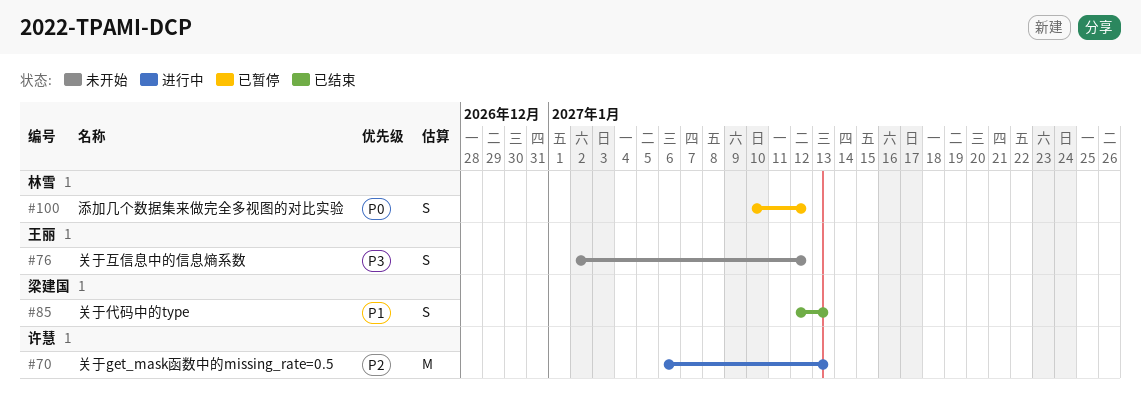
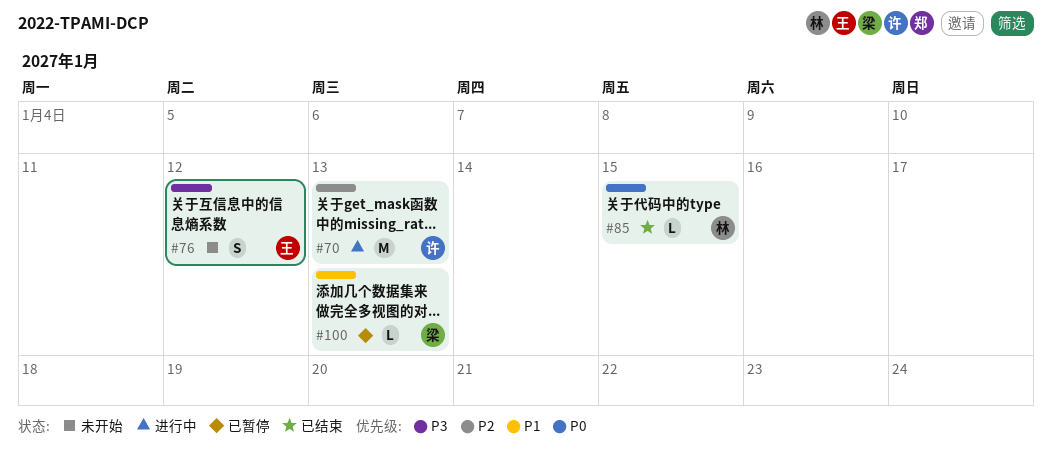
#85, owner: 梁建国 -> 林雪
#85, priority: P1 -> P0
#85, estimate: S -> L
#85, due: Jan 13 -> Jan 15
#100, owner: 林雪 -> 梁建国
#100, priority: P0 -> P1
#100, estimate: S -> L
#100, due: Jan 12 -> Jan 13

